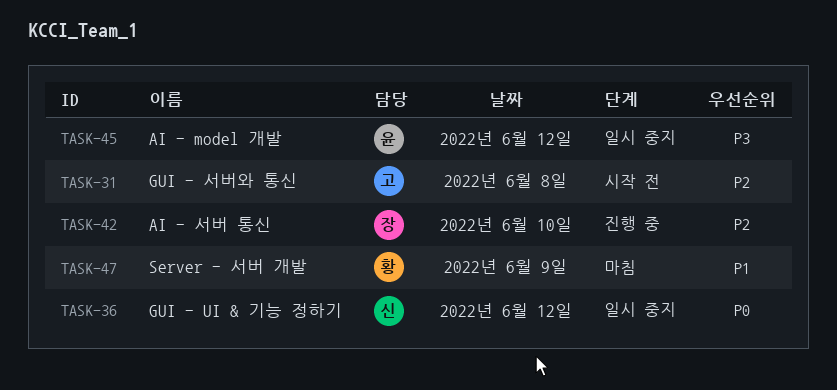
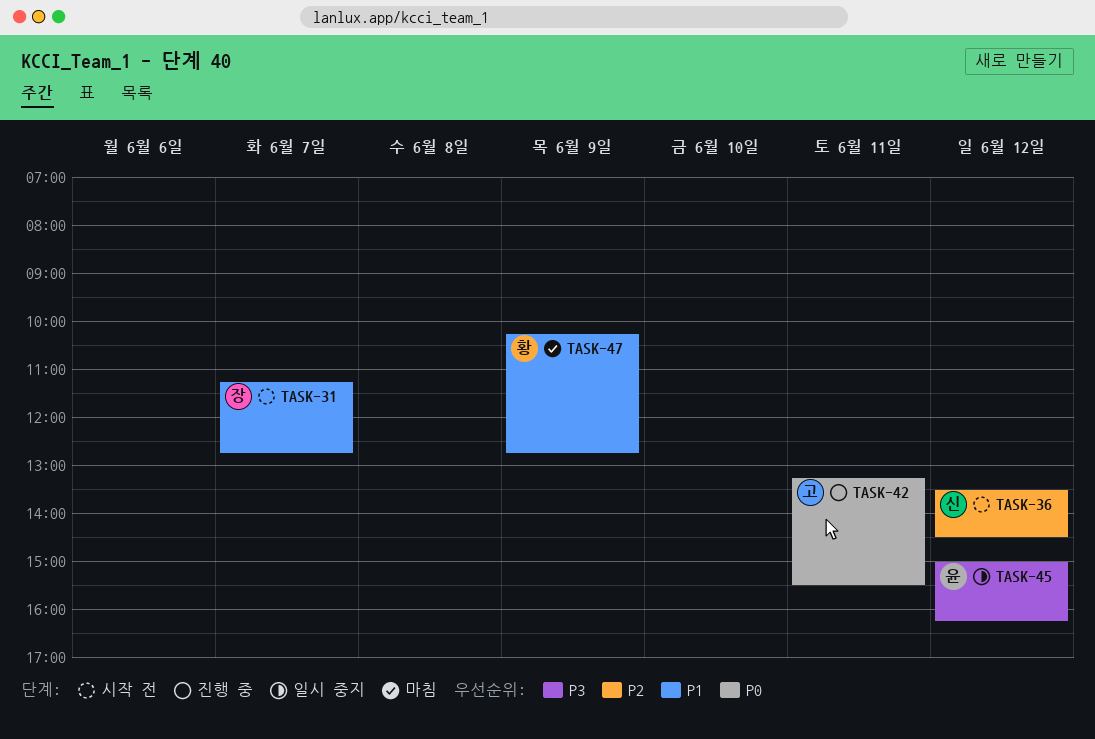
TASK-31, owner: 고 -> 장
TASK-31, priority: P2 -> P1
TASK-31, day: Jun 8 -> Jun 7
TASK-36, status: 일시 중지 -> 시작 전
TASK-36, priority: P0 -> P2
TASK-42, owner: 장 -> 고
TASK-42, priority: P2 -> P0
TASK-42, day: Jun 10 -> Jun 11

